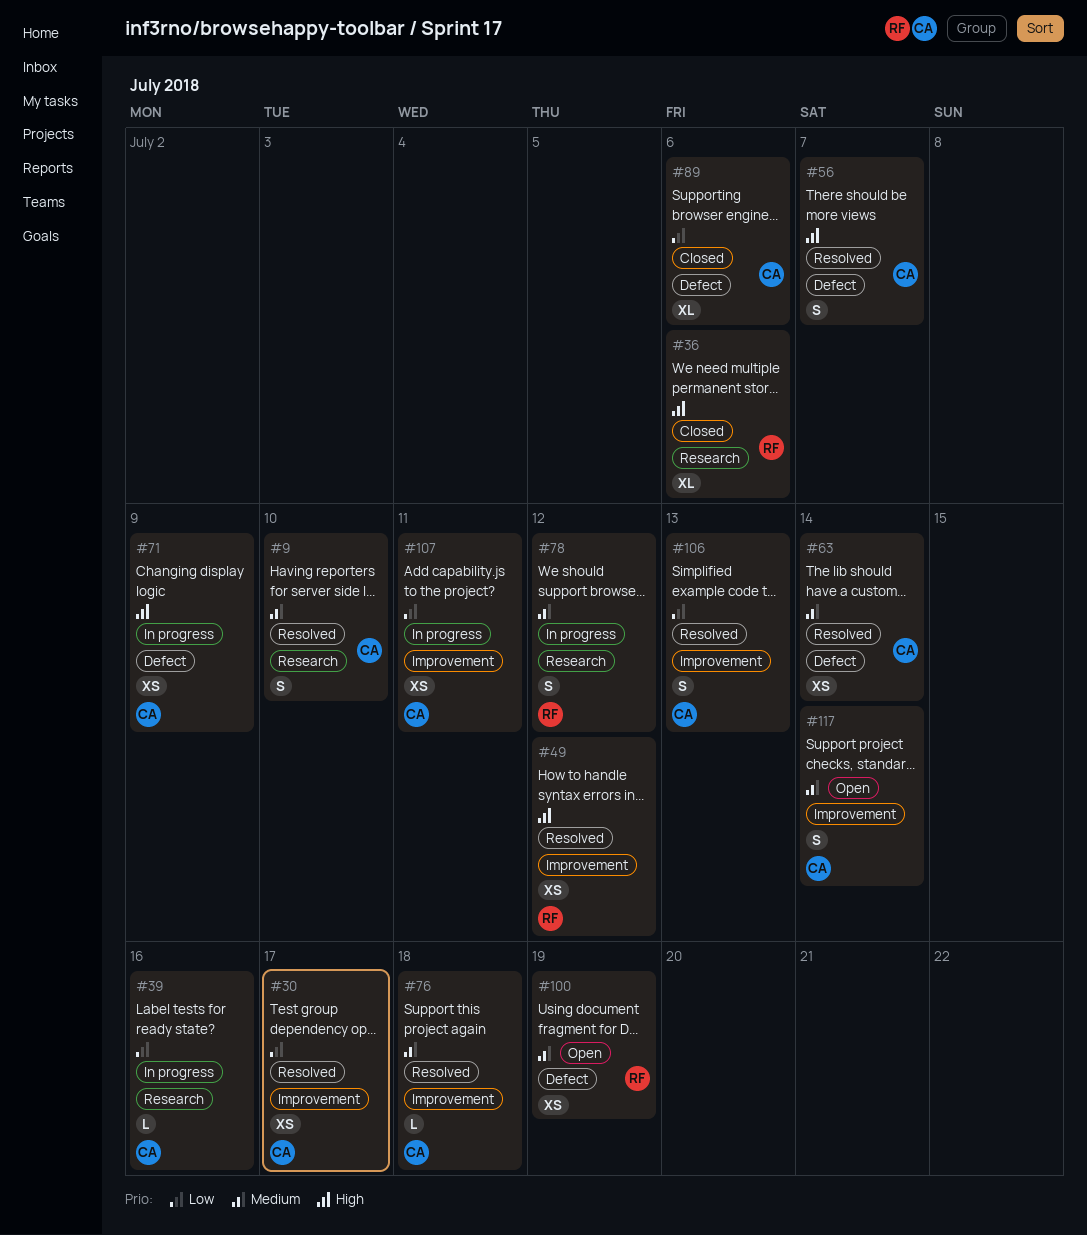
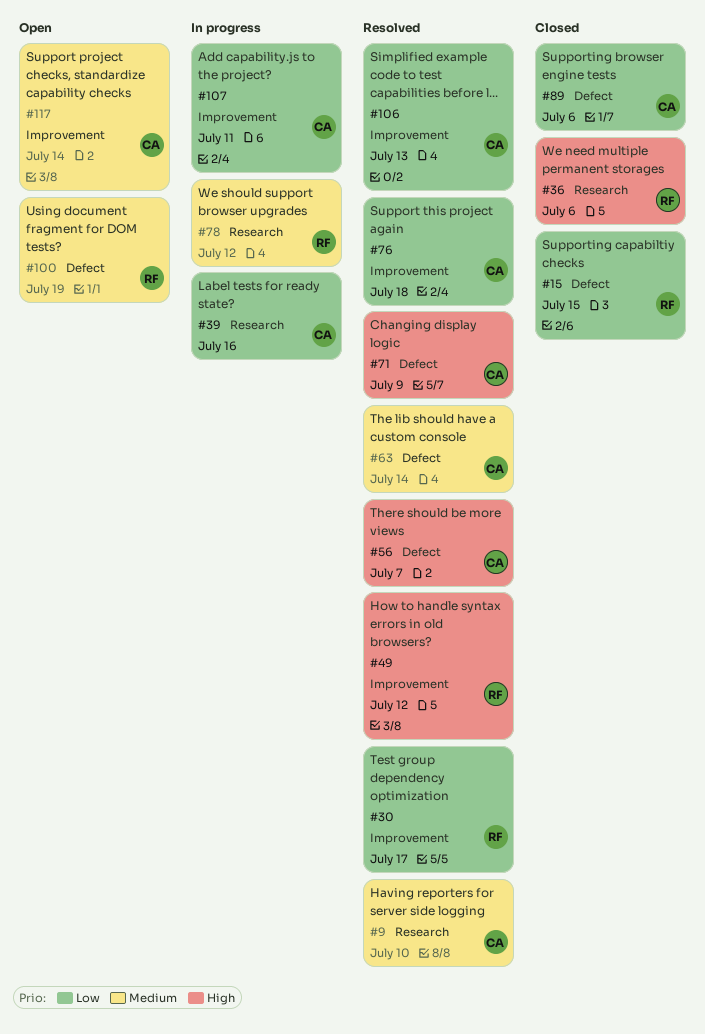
#15: none -> present
#30, owner: CA -> RF
#71, status: In progress -> Resolved
#76, priority: Medium -> Low

